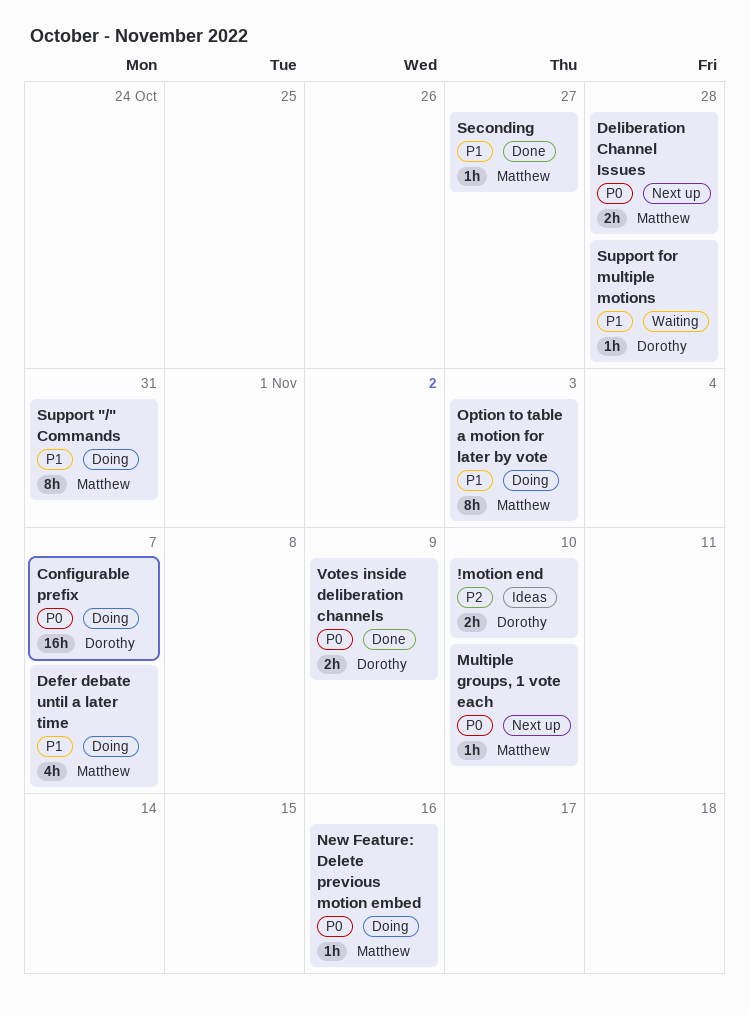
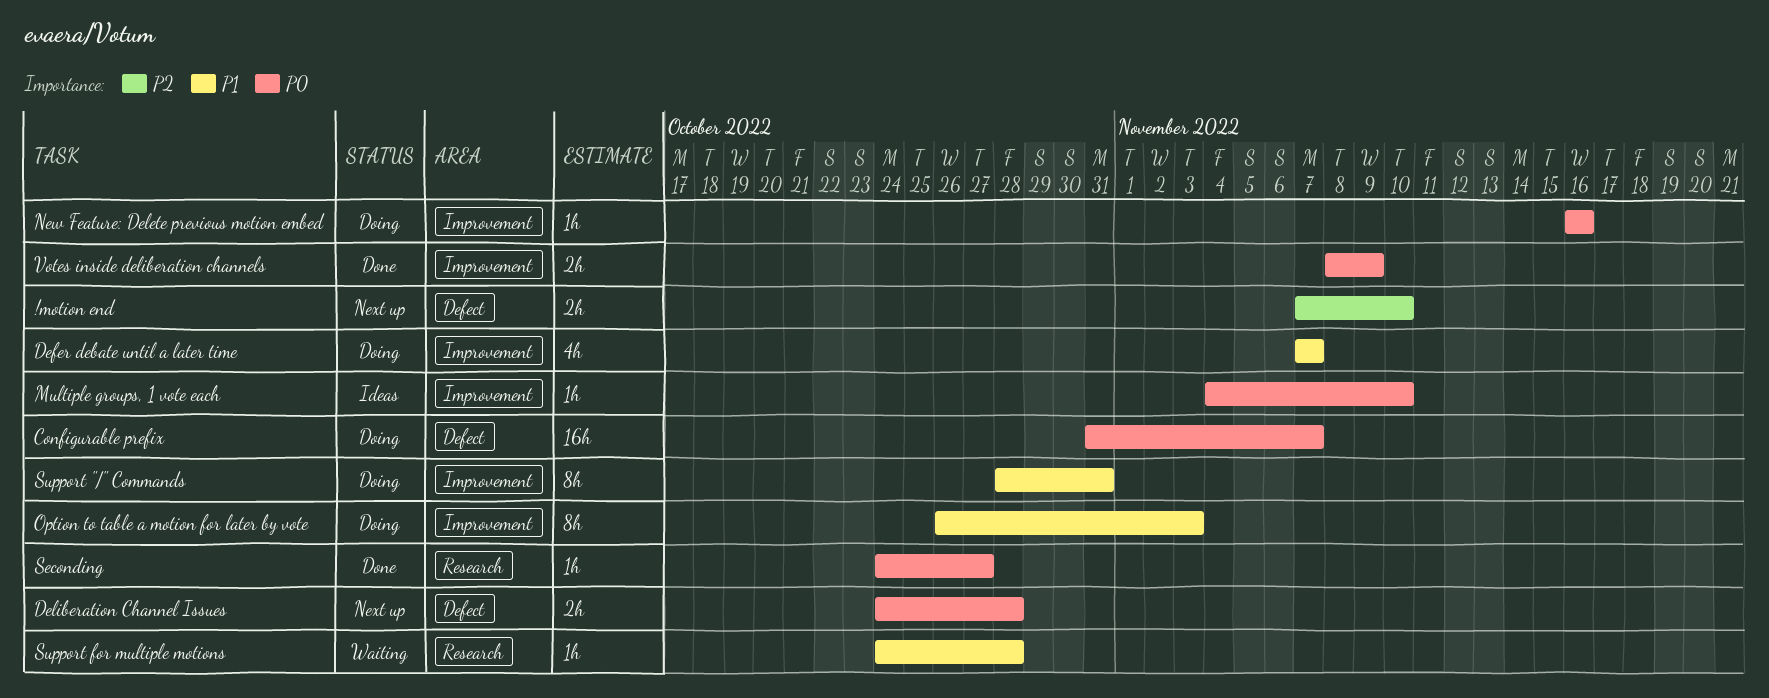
!motion end, status: Ideas -> Next up
Multiple groups, 1 vote each, status: Next up -> Ideas
Seconding, priority: P1 -> P0

